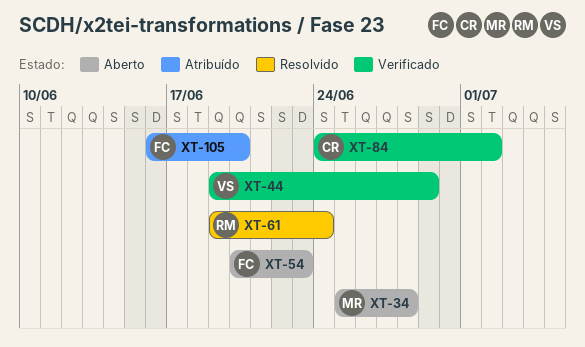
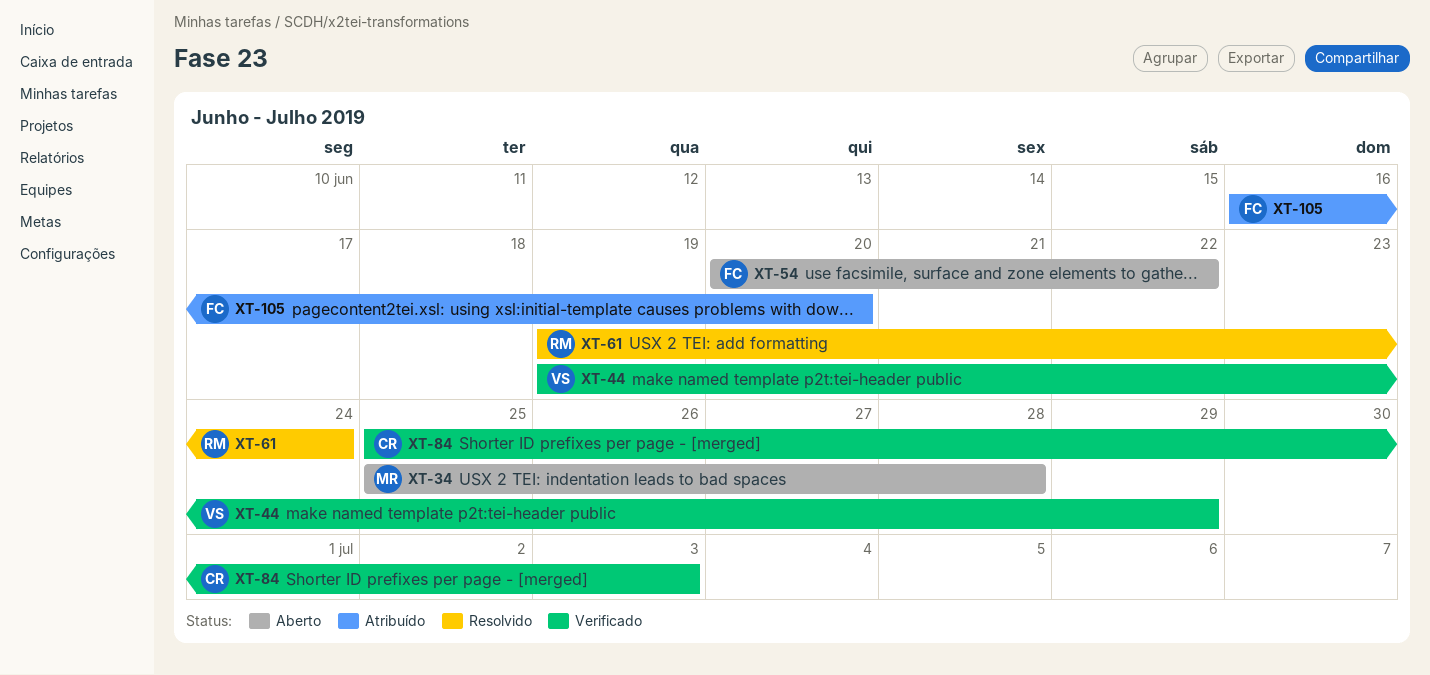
XT-54, due: Jun 23 -> Jun 22
XT-84, start: Jun 24 -> Jun 25
XT-84, due: Jul 2 -> Jul 3

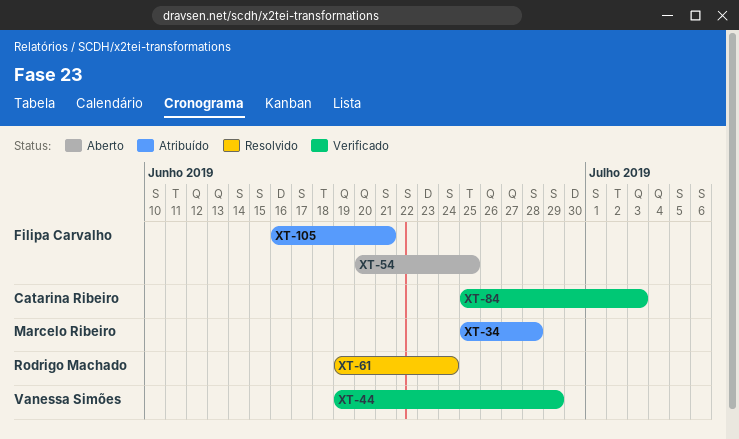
XT-34, status: Aberto -> Atribuído
XT-54, due: Jun 22 -> Jun 25
XT-105, due: Jun 20 -> Jun 21

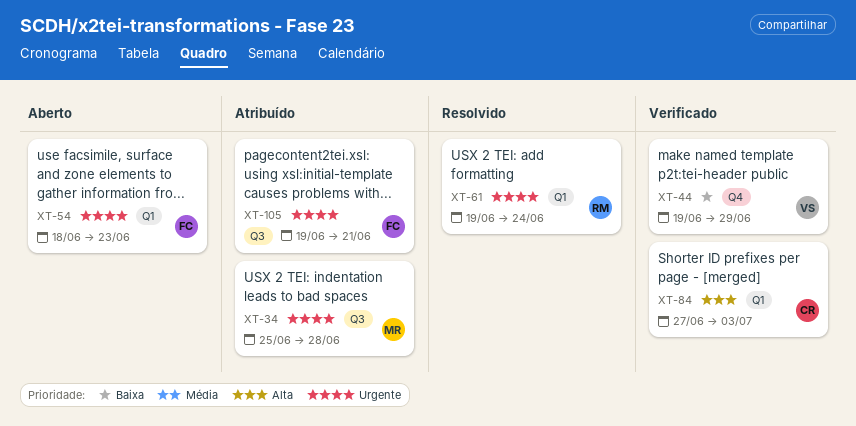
XT-54, start: Jun 20 -> Jun 18
XT-54, due: Jun 25 -> Jun 23
XT-84, start: Jun 25 -> Jun 27
XT-105, start: Jun 16 -> Jun 19

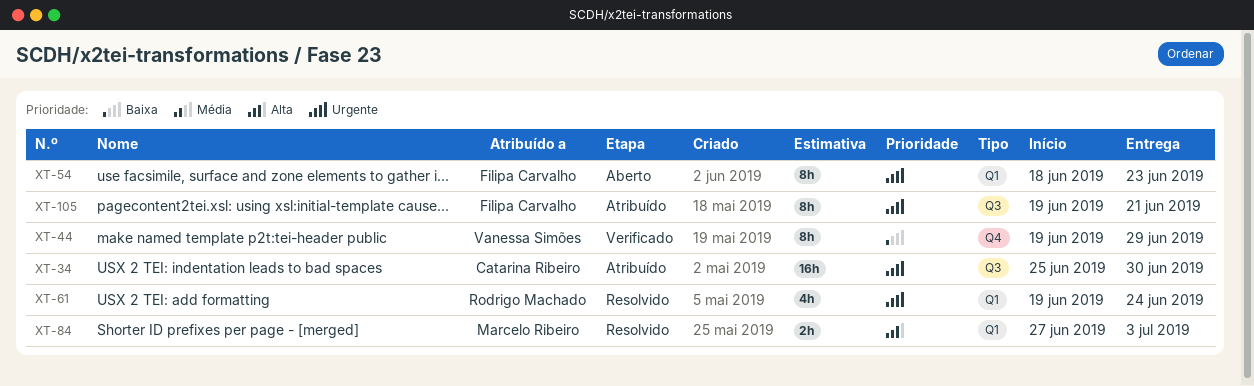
XT-34, owner: Marcelo Ribeiro -> Catarina Ribeiro
XT-34, due: Jun 28 -> Jun 30
XT-84, status: Verificado -> Resolvido
XT-84, owner: Catarina Ribeiro -> Marcelo Ribeiro

